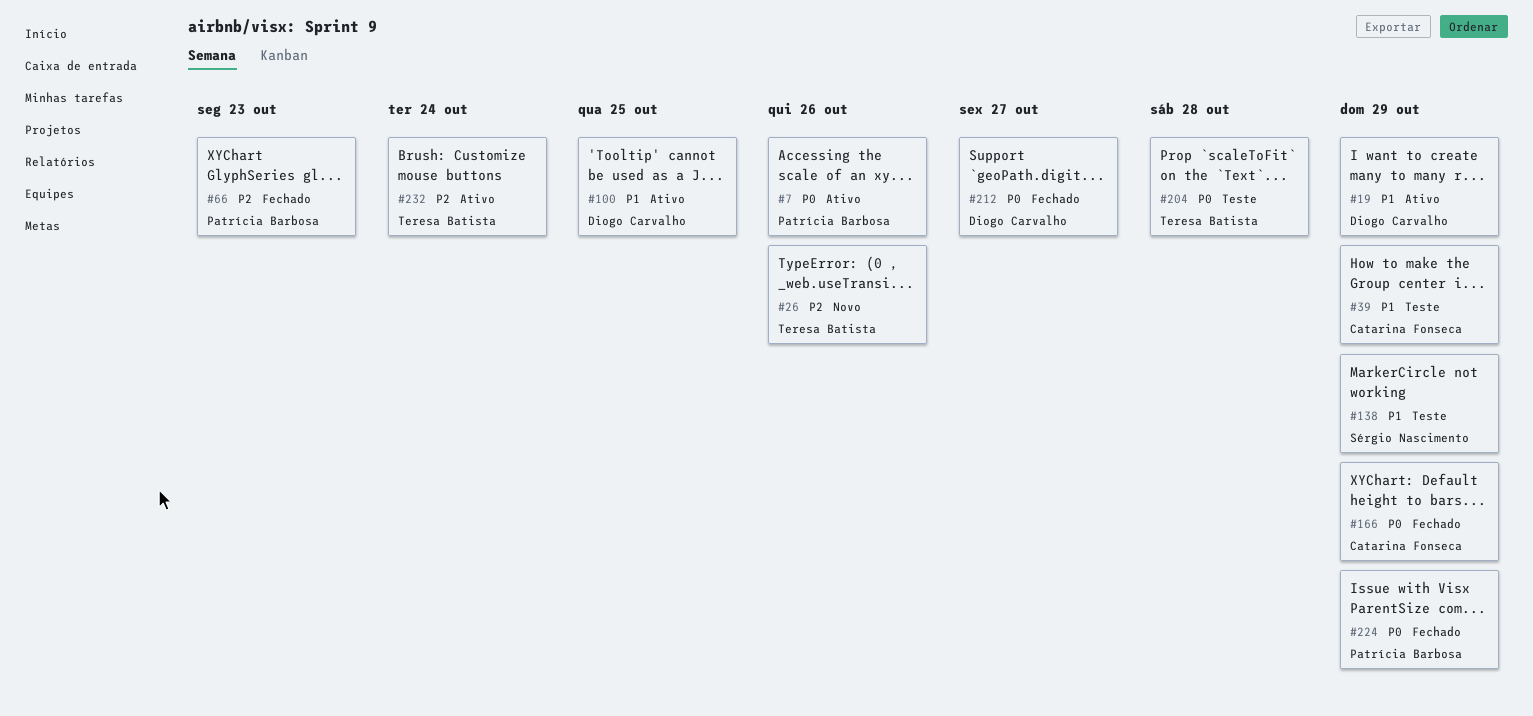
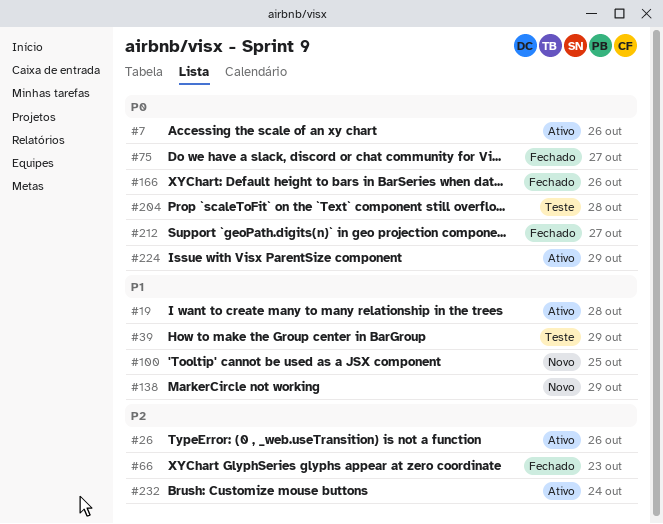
#19, due: Oct 29 -> Oct 28
#26, status: Novo -> Ativo
#75: none -> present
#100, status: Ativo -> Novo
#138, status: Teste -> Novo
#166, due: Oct 29 -> Oct 26
#224, status: Fechado -> Ativo

